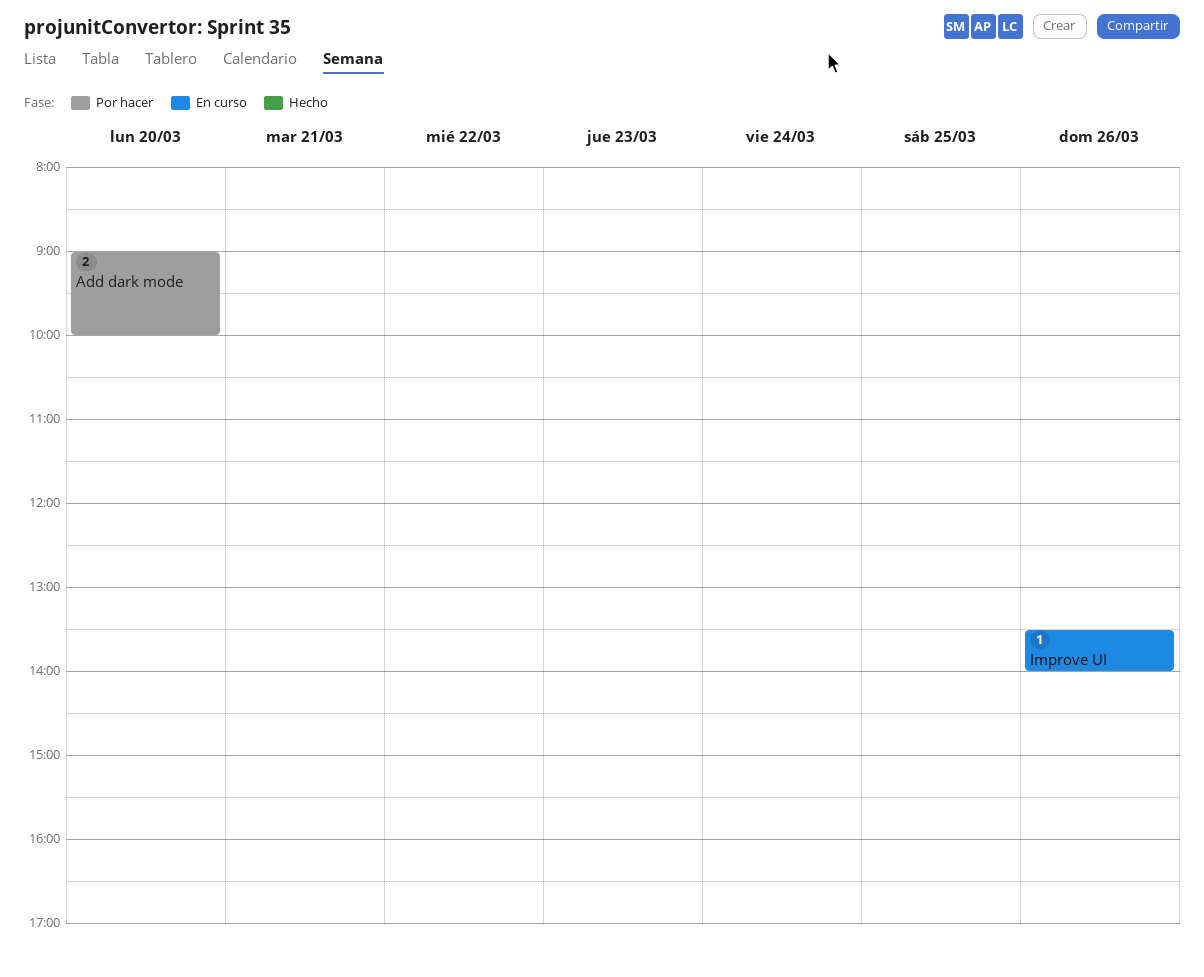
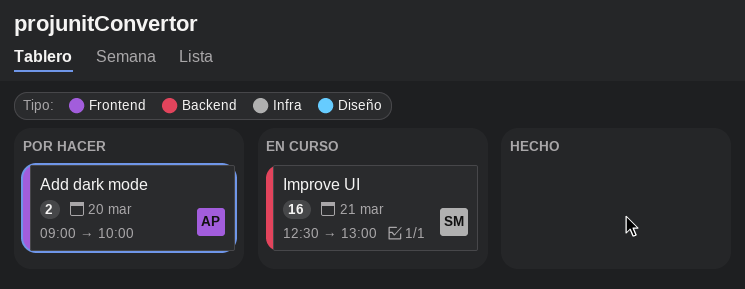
Improve UI, estimate: 1 -> 16
Improve UI, day: Mar 26 -> Mar 21
Improve UI, begins: 13:30 -> 12:30
Improve UI, ends: 14:00 -> 13:00

